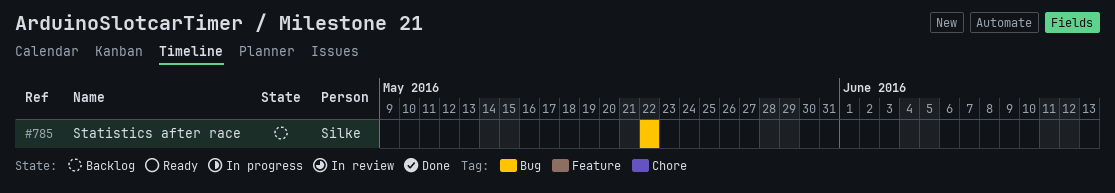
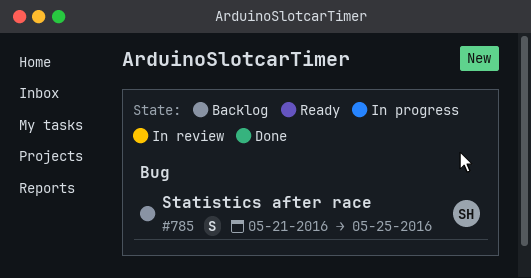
#785, start: May 22 -> May 21
#785, due: May 22 -> May 25

